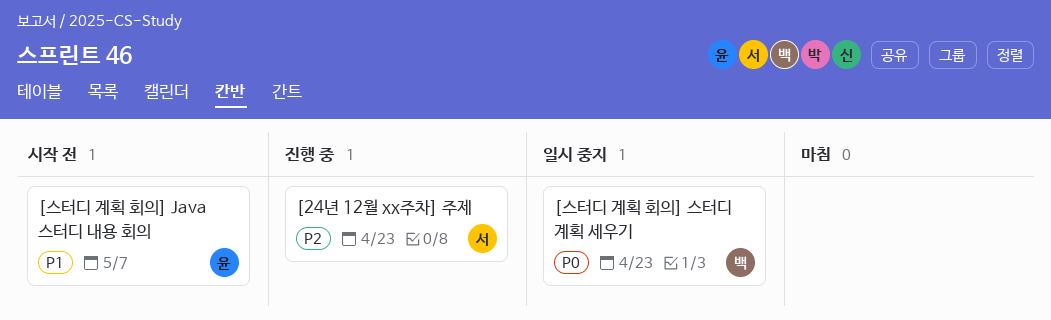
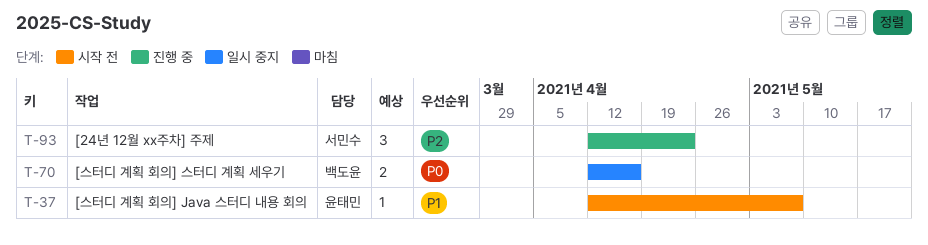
[스터디 계획 회의] 스터디 계획 세우기, due: Apr 23 -> Apr 16

